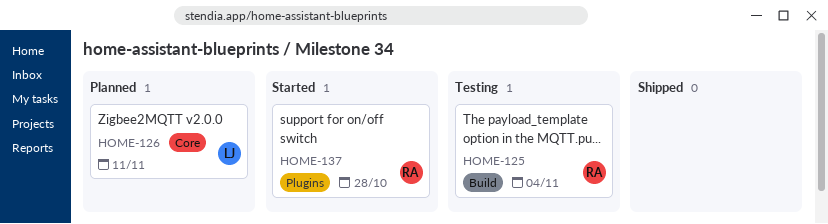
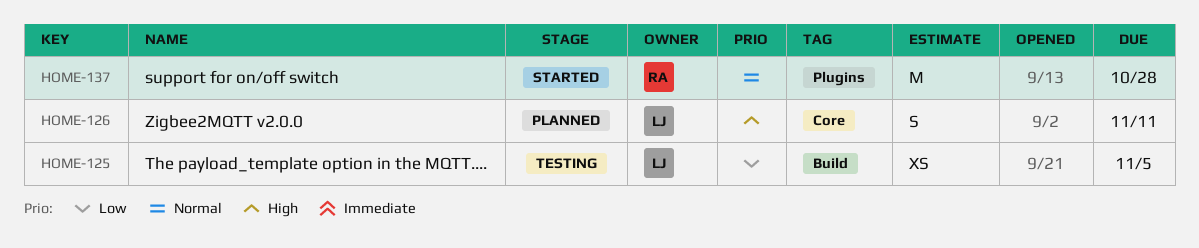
HOME-125, owner: RA -> LJ
HOME-125, due: Nov 4 -> Nov 5

